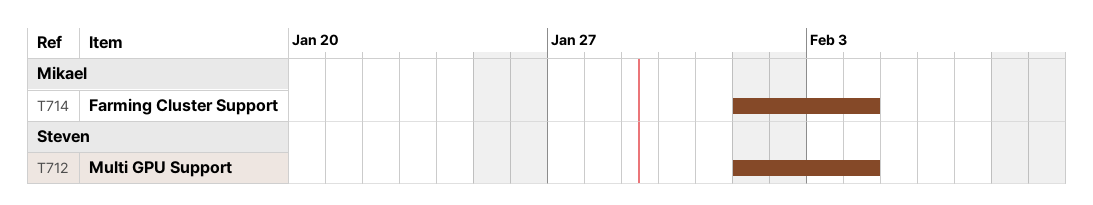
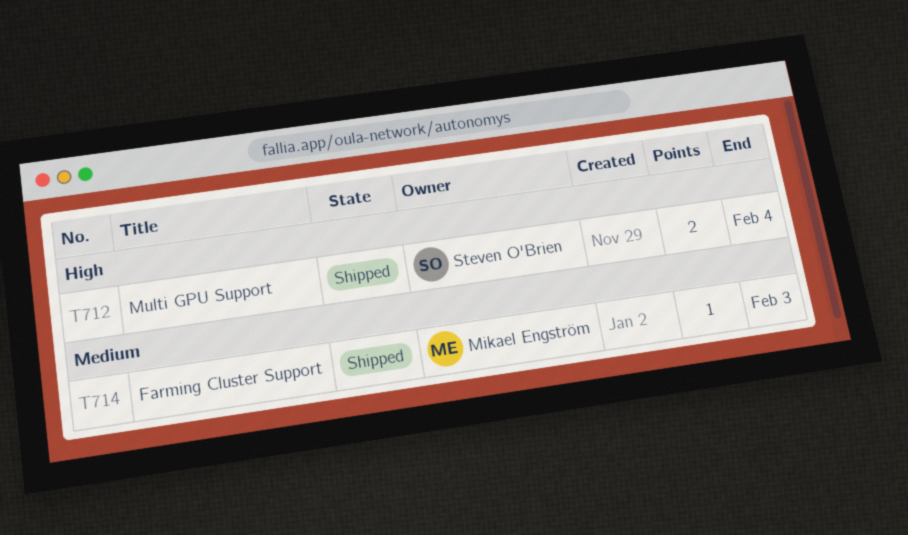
T714, due: Feb 4 -> Feb 3

